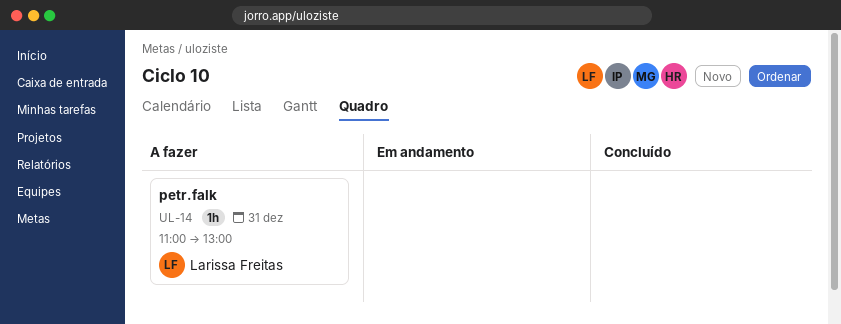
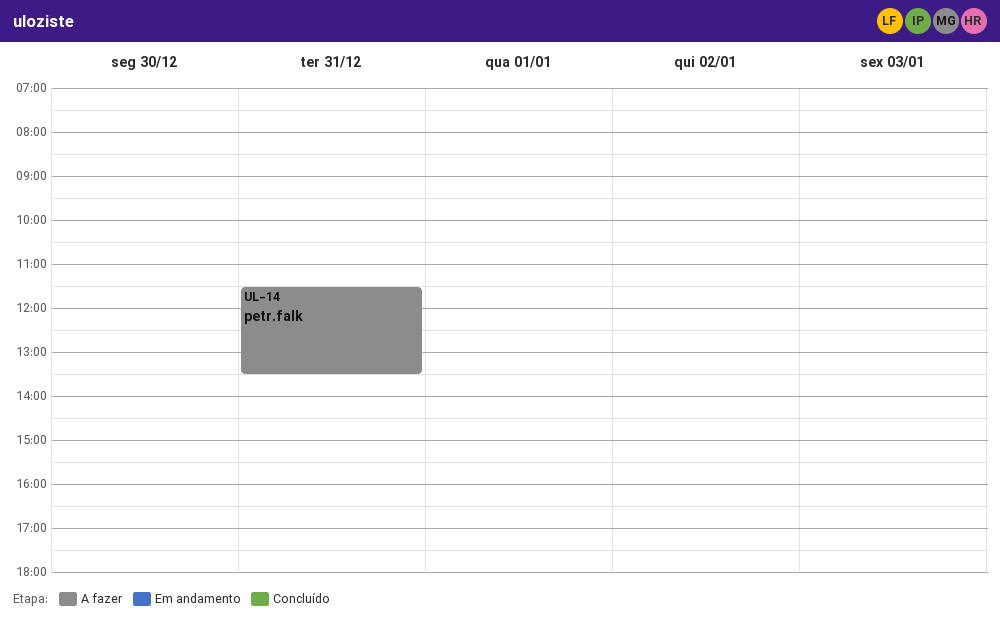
UL-14, begins: 11:00 -> 11:30
UL-14, ends: 13:00 -> 13:30

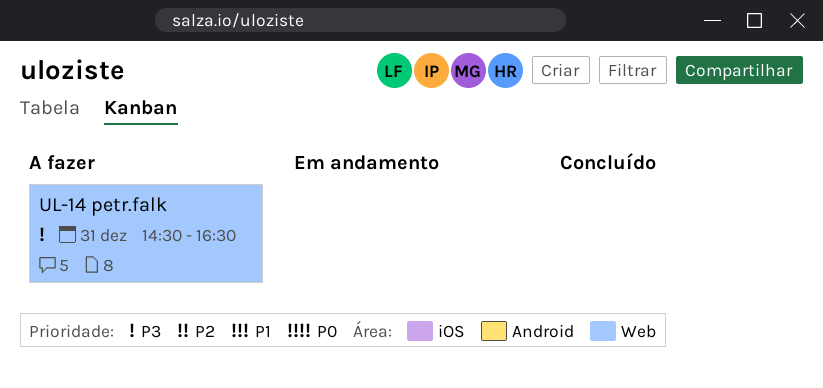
UL-14, begins: 11:30 -> 14:30
UL-14, ends: 13:30 -> 16:30

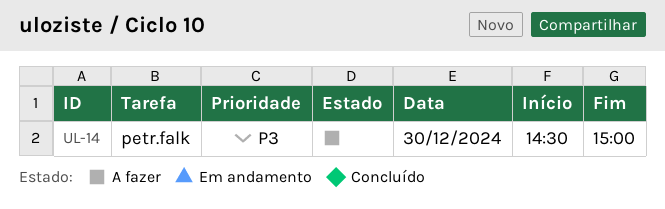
UL-14, day: Dec 31 -> Dec 30
UL-14, ends: 16:30 -> 15:00

